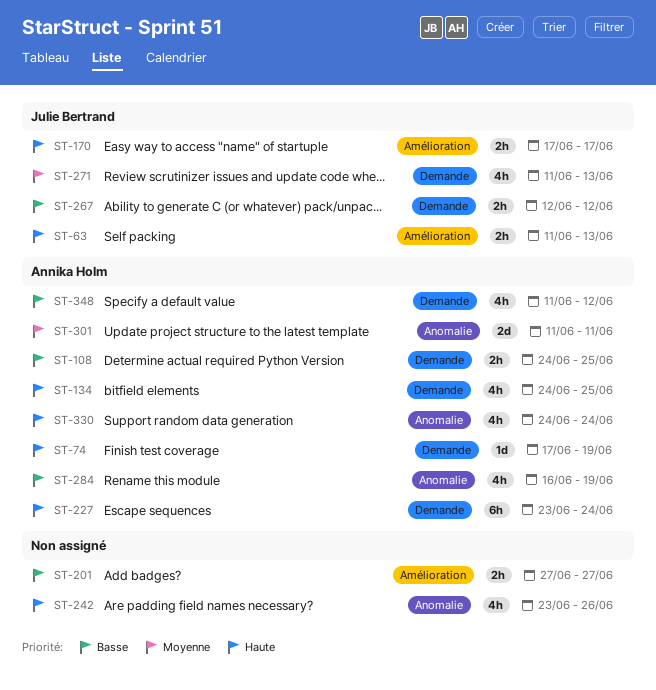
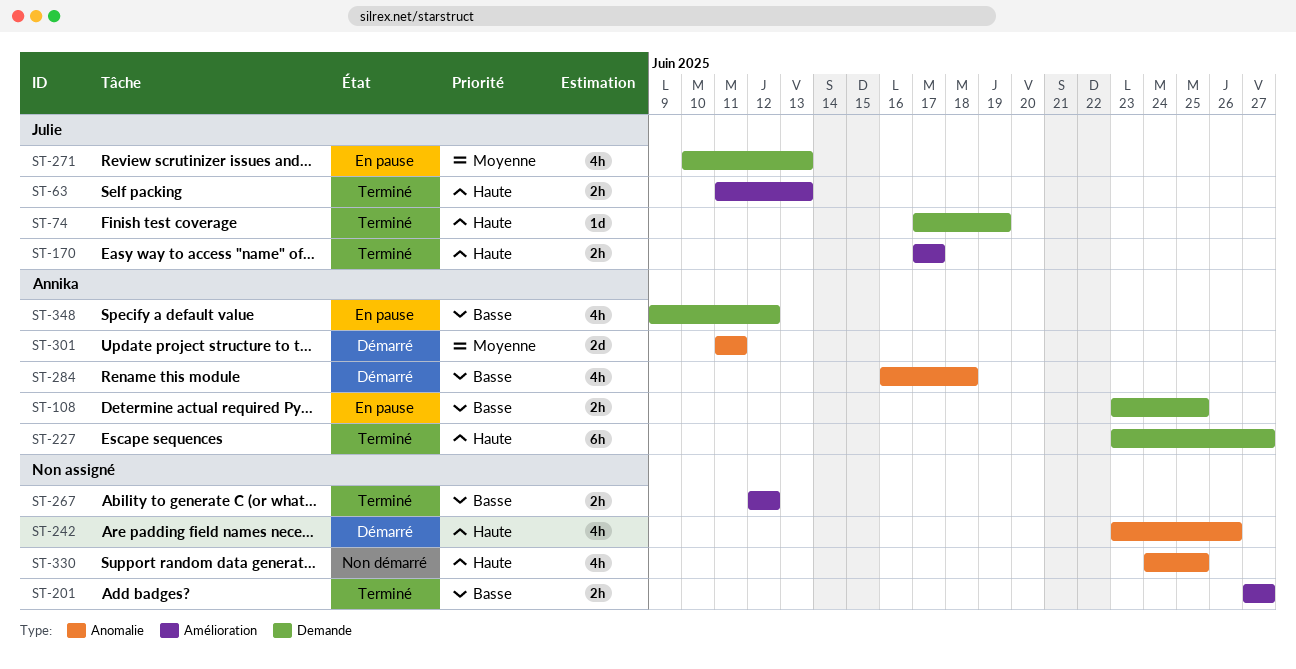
ST-74, owner: Annika Holm -> Julie Bertrand
ST-108, start: Jun 24 -> Jun 23
ST-134: present -> none
ST-227, due: Jun 24 -> Jun 27
ST-267, owner: Julie Bertrand -> none
ST-267, label: Demande -> Amélioration
ST-271, start: Jun 11 -> Jun 10
ST-284, due: Jun 19 -> Jun 18
ST-330, owner: Annika Holm -> none
ST-330, due: Jun 24 -> Jun 25
ST-348, start: Jun 11 -> Jun 9

